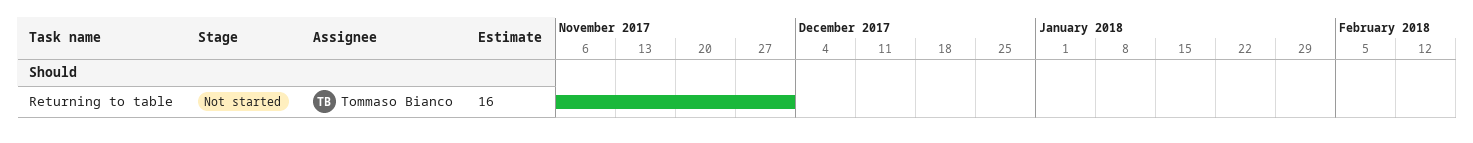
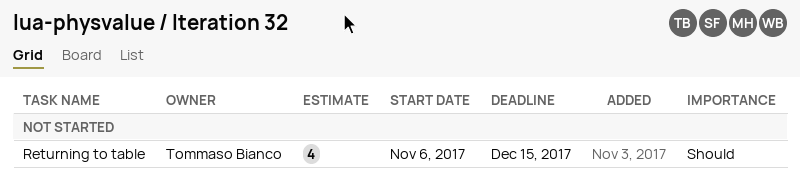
Returning to table, estimate: 16 -> 4
Returning to table, due: Dec 1 -> Dec 15

